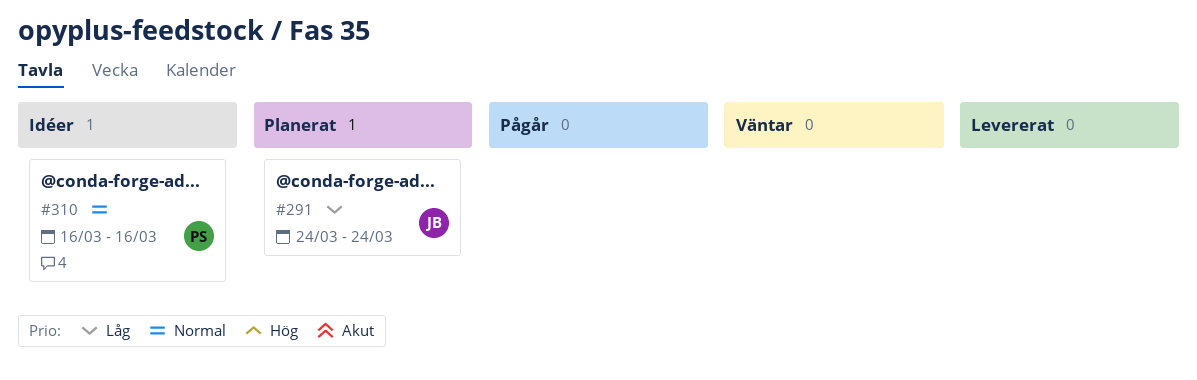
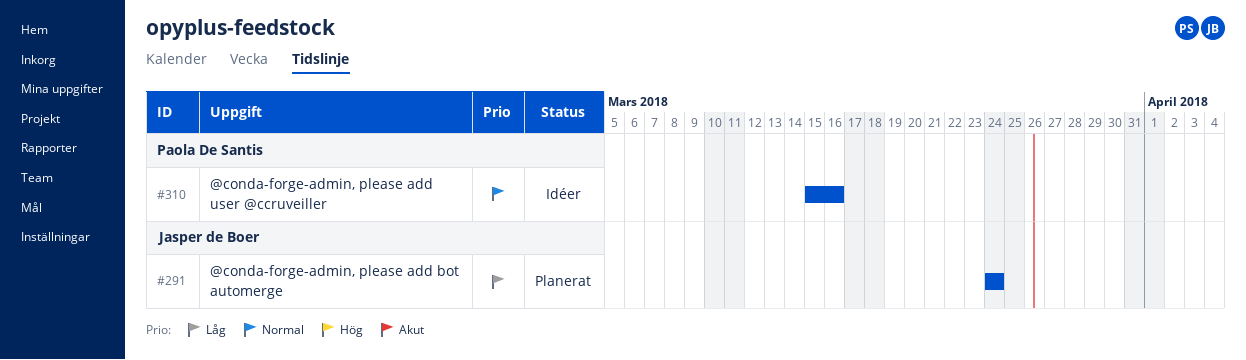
#310, start: Mar 16 -> Mar 15

